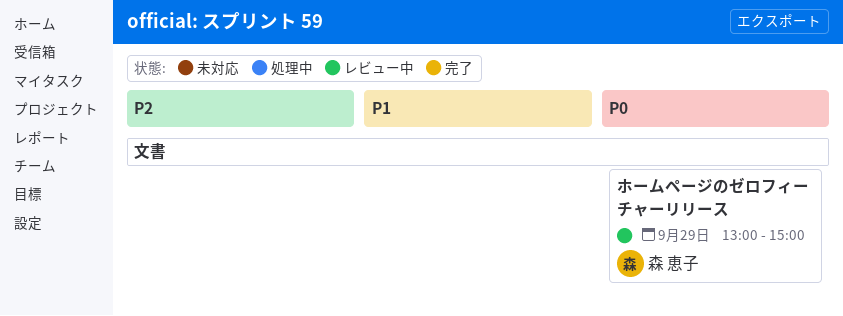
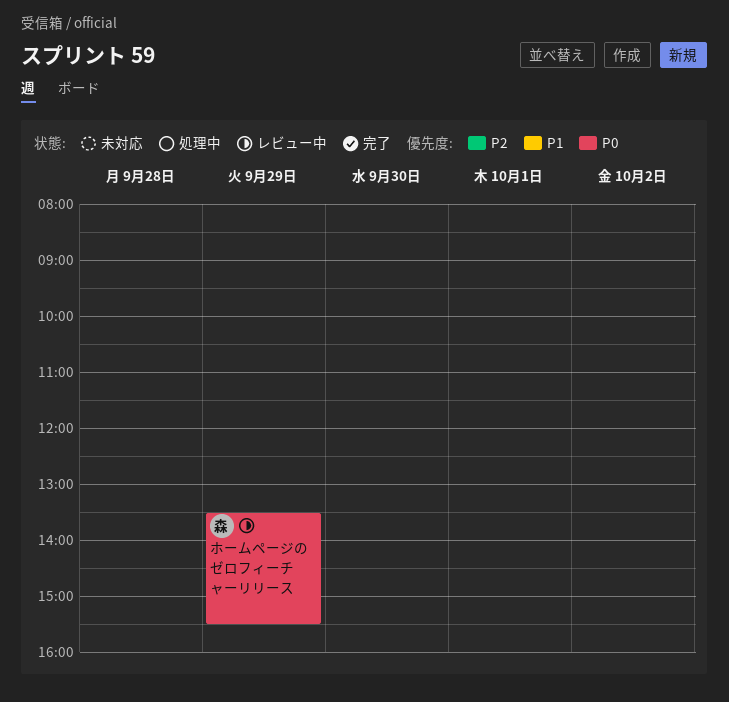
ホームページのゼロフィーチャーリリース, begins: 13:00 -> 13:30
ホームページのゼロフィーチャーリリース, ends: 15:00 -> 15:30

